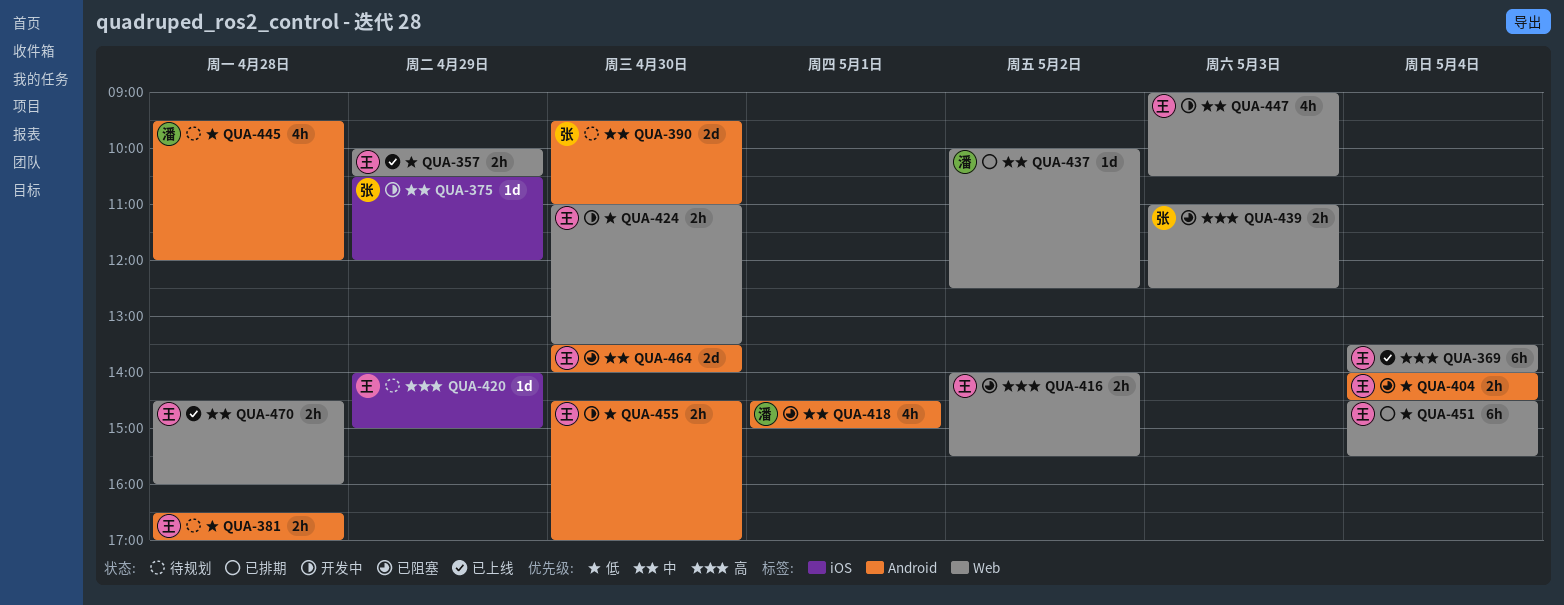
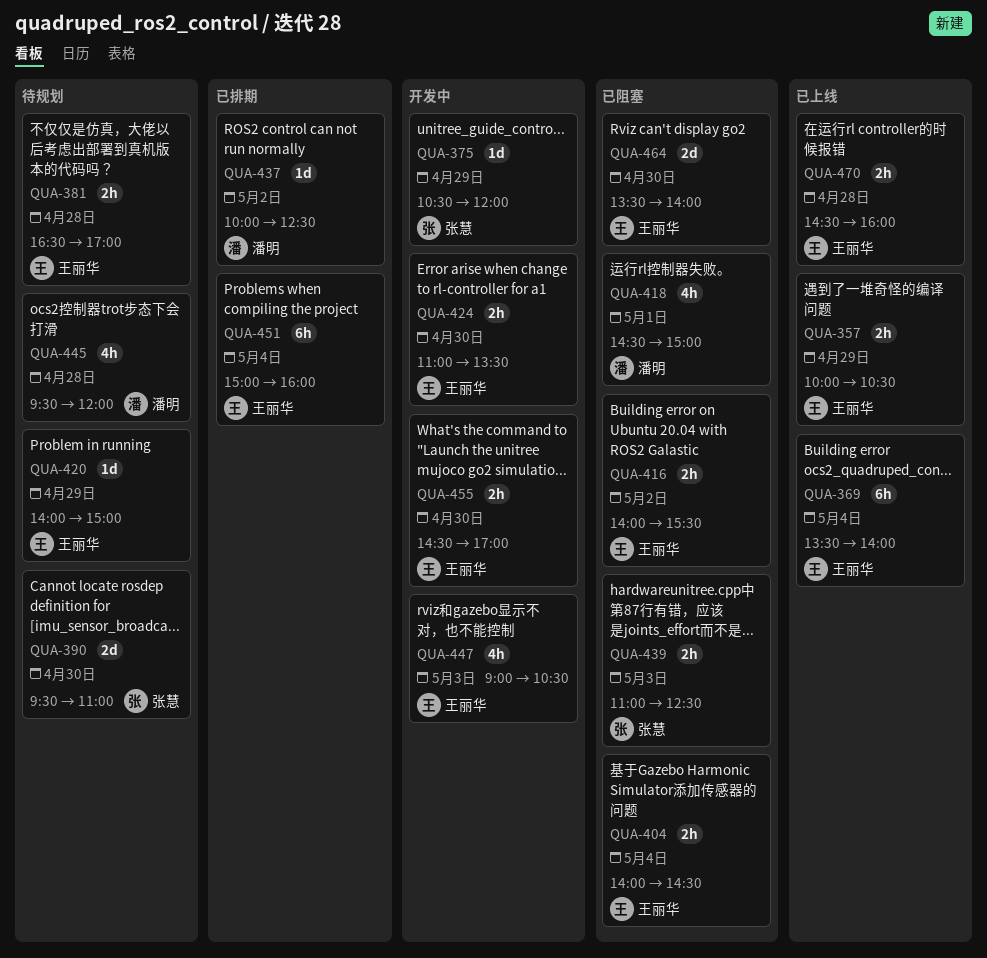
QUA-451, begins: 14:30 -> 15:00
QUA-451, ends: 15:30 -> 16:00

